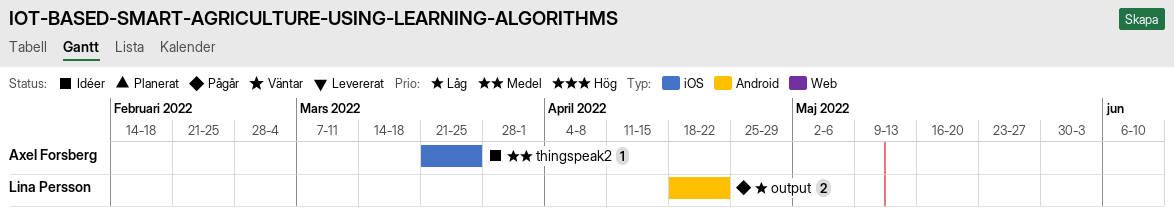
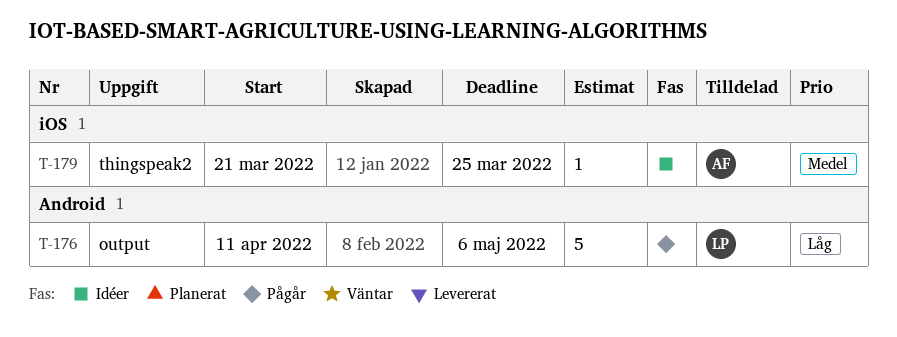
output, estimate: 2 -> 5
output, start: Apr 18 -> Apr 11
output, due: Apr 22 -> May 6

